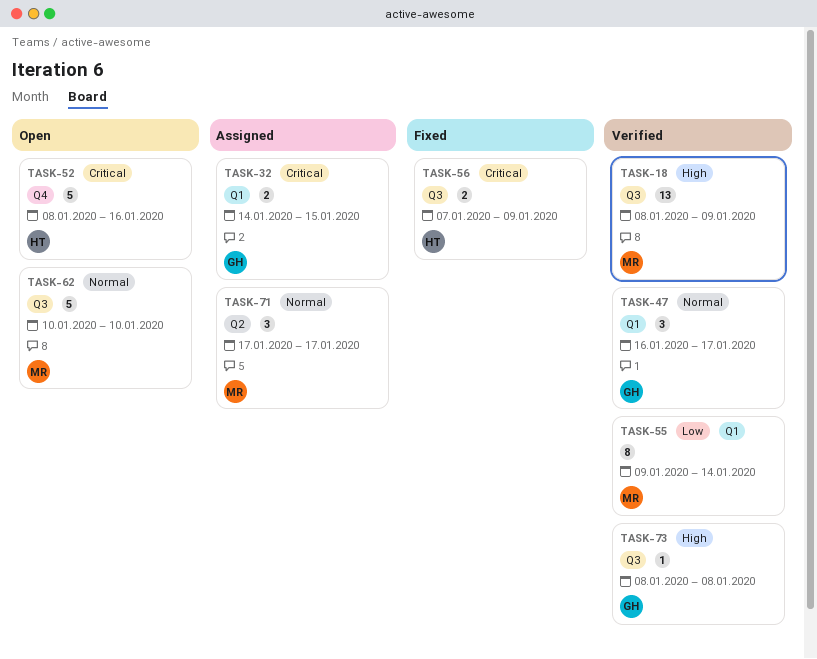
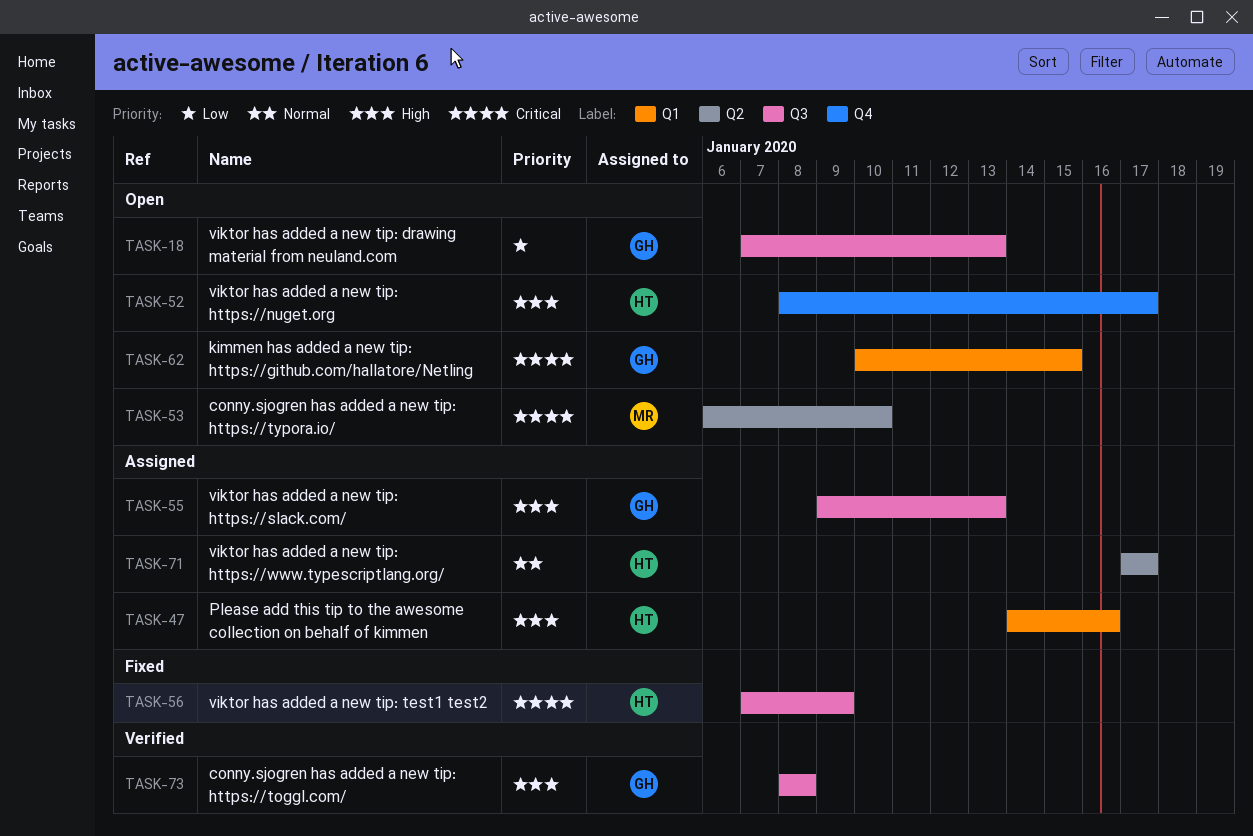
TASK-18, status: Verified -> Open
TASK-18, owner: MR -> GH
TASK-18, priority: High -> Low
TASK-18, start: Jan 8 -> Jan 7
TASK-18, due: Jan 9 -> Jan 13
TASK-32: present -> none
TASK-47, status: Verified -> Assigned
TASK-47, owner: GH -> HT
TASK-47, priority: Normal -> High
TASK-47, start: Jan 16 -> Jan 14
TASK-47, due: Jan 17 -> Jan 16
TASK-52, priority: Critical -> High
TASK-52, due: Jan 16 -> Jan 17
TASK-53: none -> present
TASK-55, status: Verified -> Assigned
TASK-55, owner: MR -> GH
TASK-55, priority: Low -> High
TASK-55, label: Q1 -> Q3
TASK-55, due: Jan 14 -> Jan 13
TASK-62, owner: MR -> GH
TASK-62, priority: Normal -> Critical
TASK-62, label: Q3 -> Q1
TASK-62, due: Jan 10 -> Jan 15
TASK-71, owner: MR -> HT

